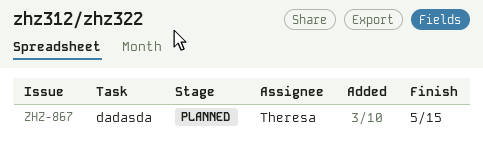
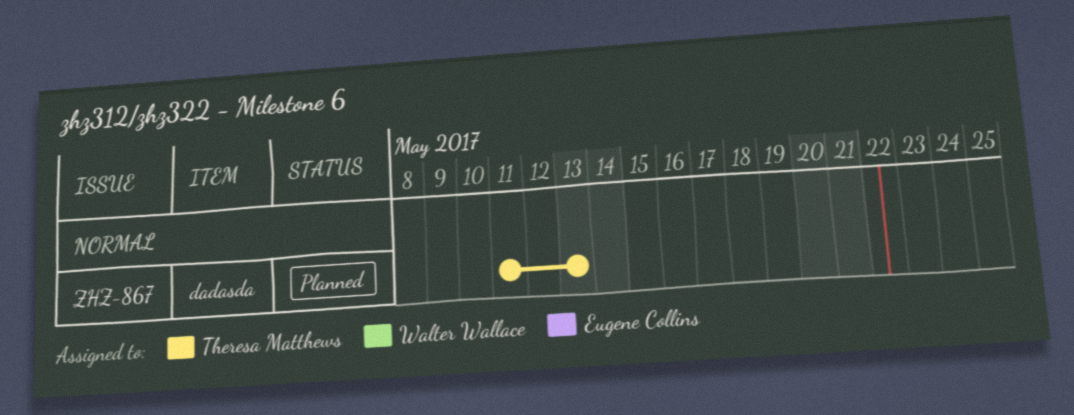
ZHZ-867, due: May 15 -> May 13

